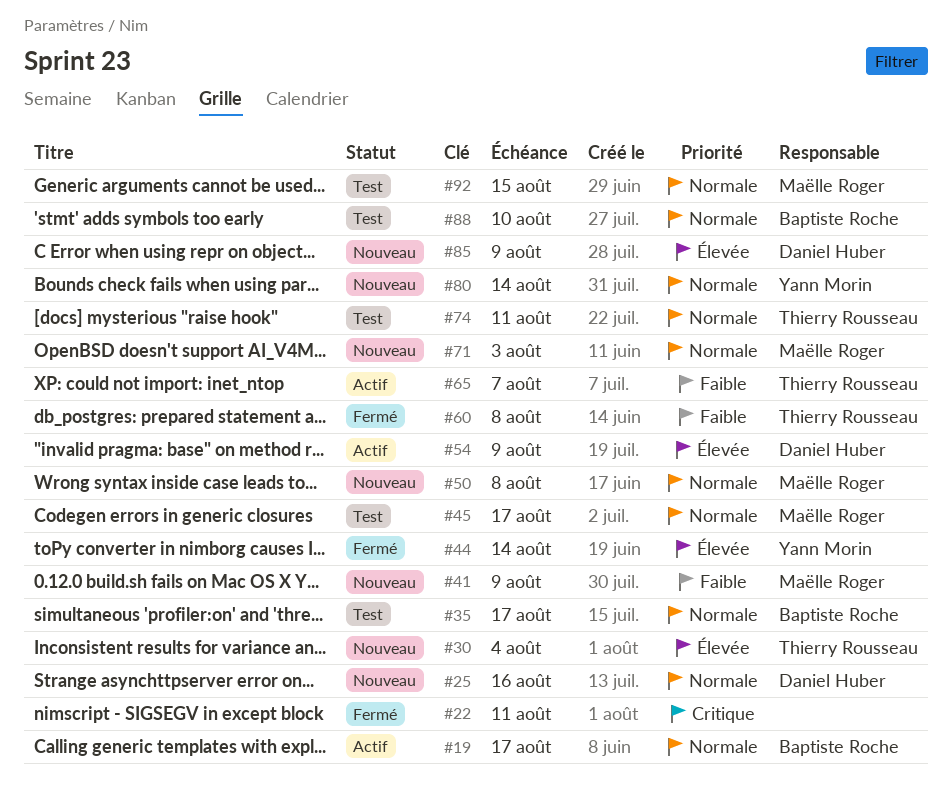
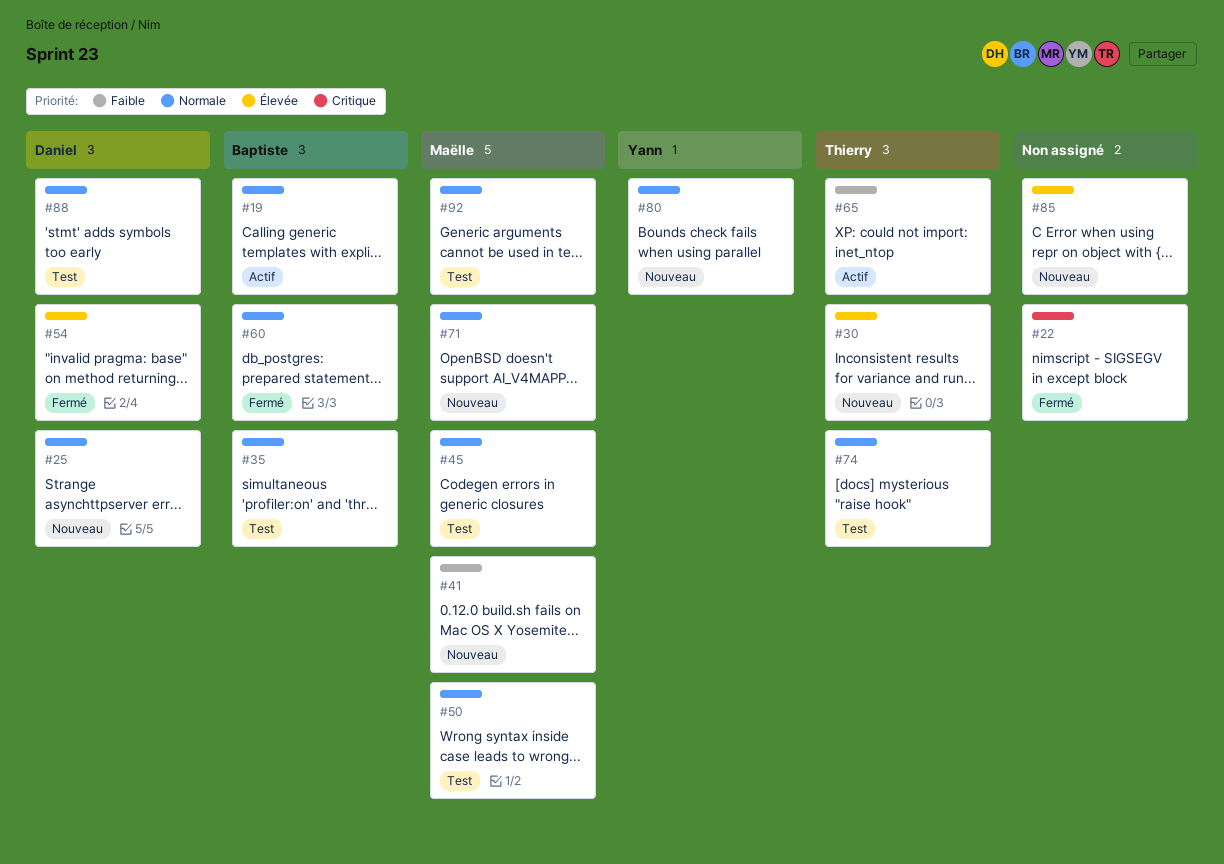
#44: present -> none
#50, status: Nouveau -> Test
#54, status: Actif -> Fermé
#60, owner: Thierry Rousseau -> Baptiste Roche
#60, priority: Faible -> Normale
#85, owner: Daniel Huber -> none
#88, owner: Baptiste Roche -> Daniel Huber

